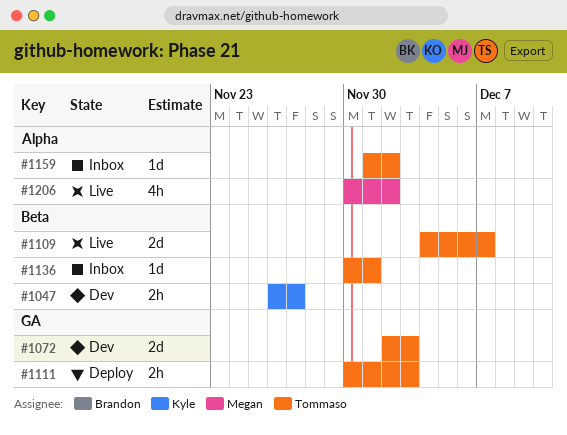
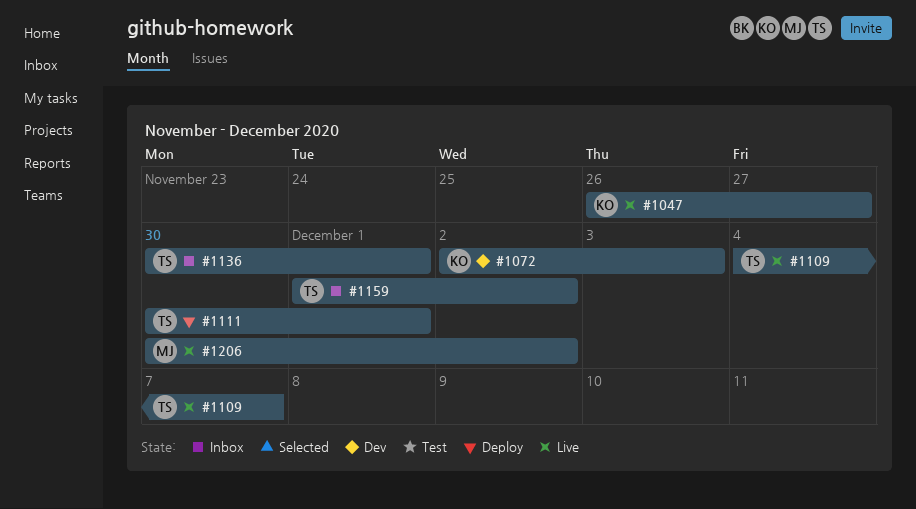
#1047, status: Dev -> Live
#1072, owner: Tommaso -> Kyle
#1111, due: Dec 3 -> Dec 1

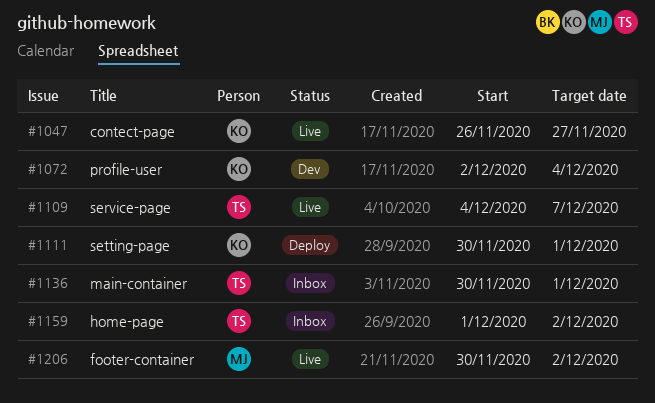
#1072, due: Dec 3 -> Dec 4
#1111, owner: TS -> KO

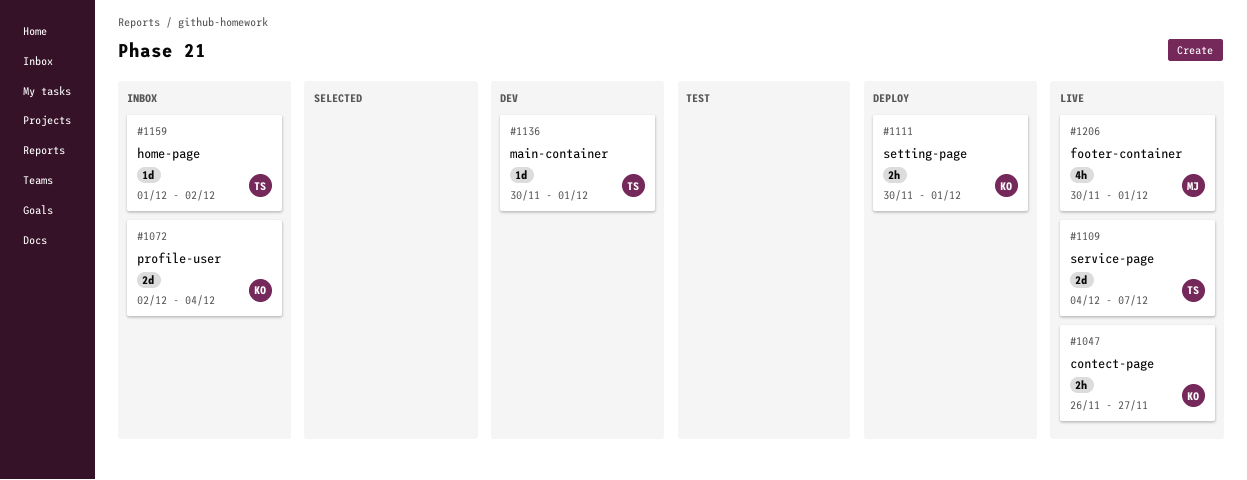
#1072, status: Dev -> Inbox
#1136, status: Inbox -> Dev
#1206, due: Dec 2 -> Dec 1

